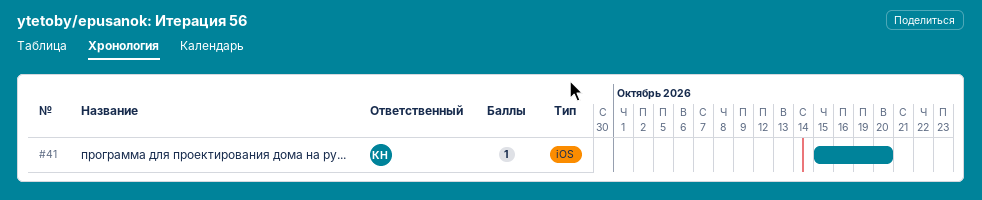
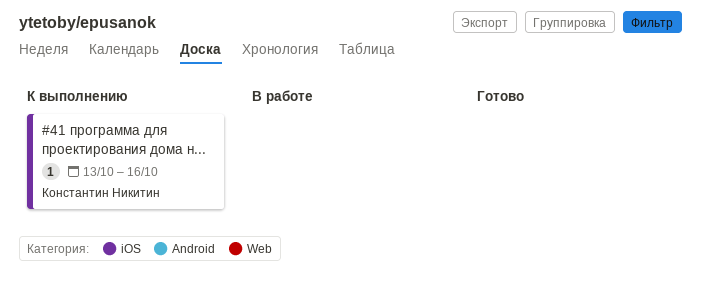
#41, start: Oct 15 -> Oct 13
#41, due: Oct 20 -> Oct 16

